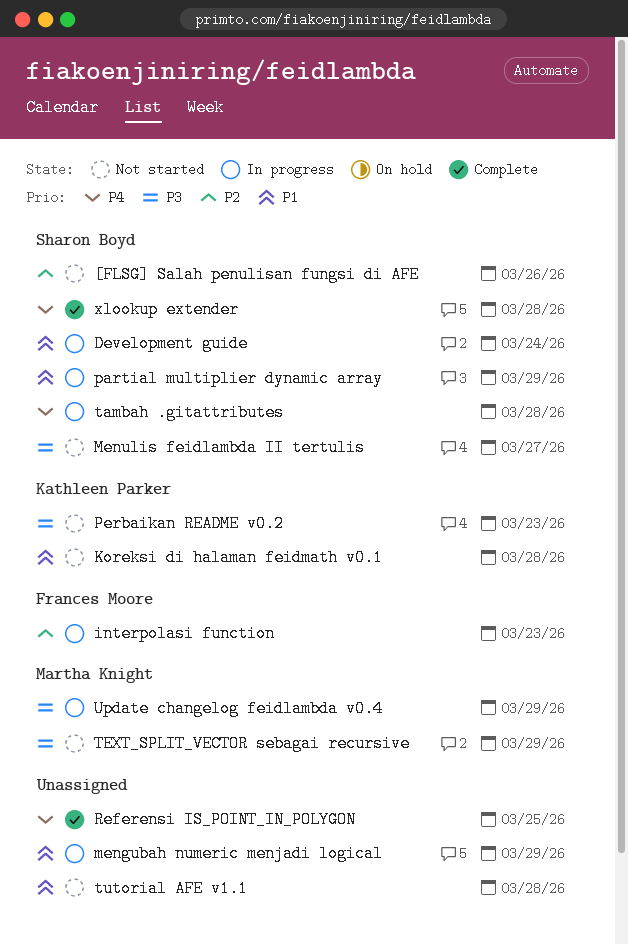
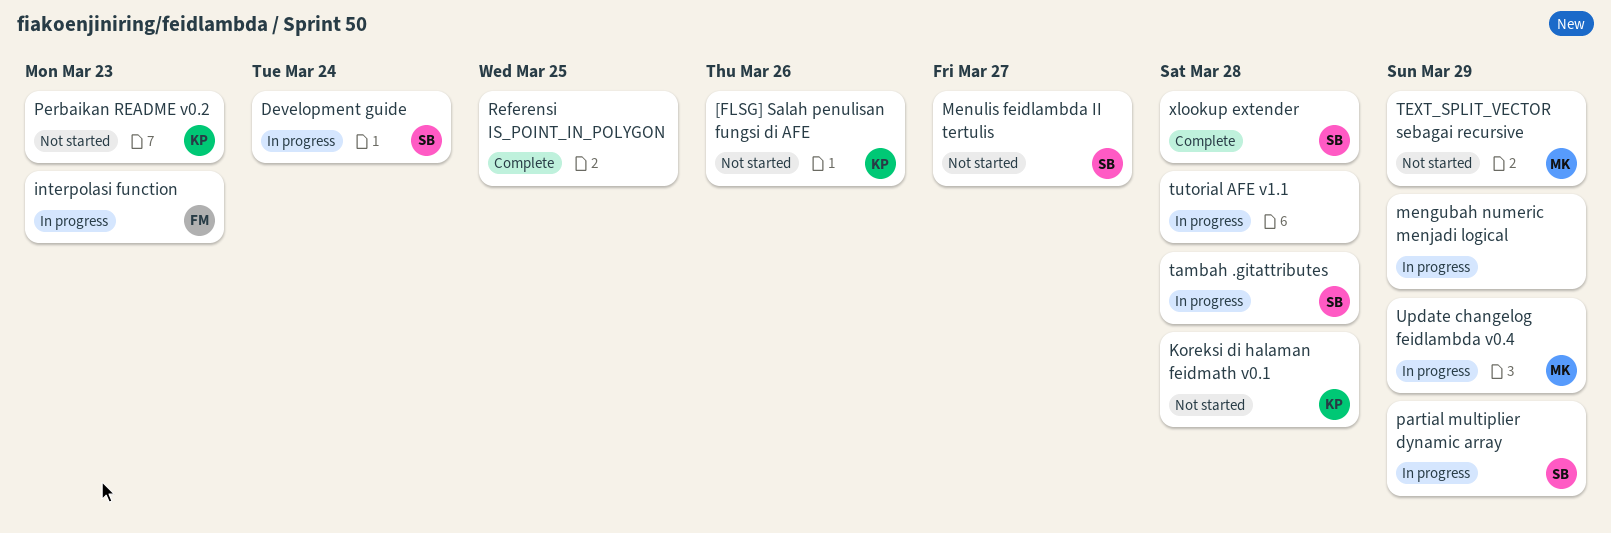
[FLSG] Salah penulisan fungsi di AFE, owner: Sharon Boyd -> Kathleen Parker
tutorial AFE v1.1, status: Not started -> In progress

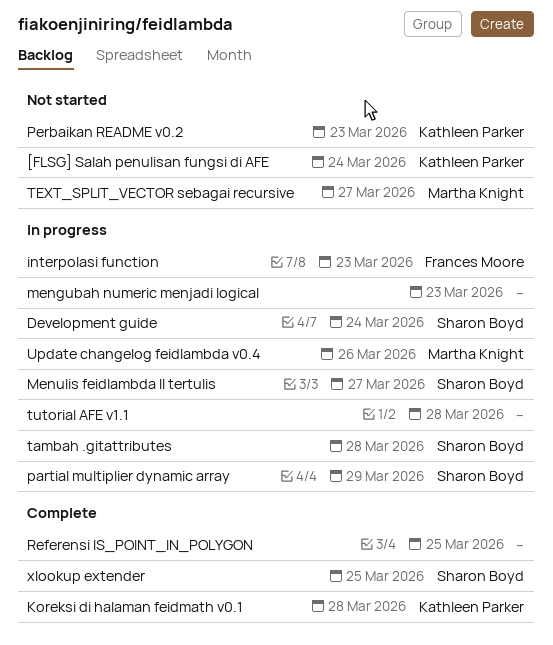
[FLSG] Salah penulisan fungsi di AFE, due: Mar 26 -> Mar 24
Koreksi di halaman feidmath v0.1, status: Not started -> Complete
mengubah numeric menjadi logical, due: Mar 29 -> Mar 23
Menulis feidlambda II tertulis, status: Not started -> In progress
TEXT_SPLIT_VECTOR sebagai recursive, due: Mar 29 -> Mar 27
Update changelog feidlambda v0.4, due: Mar 29 -> Mar 26
xlookup extender, due: Mar 28 -> Mar 25

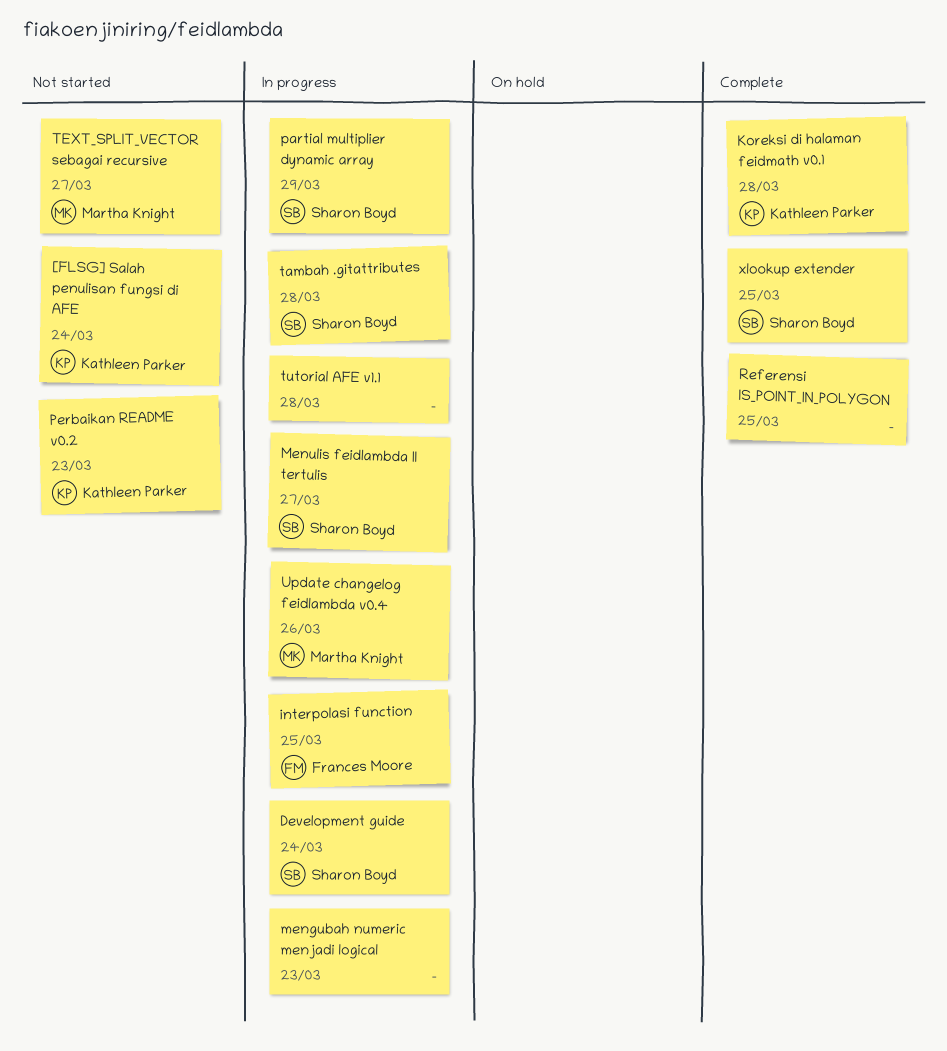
interpolasi function, due: Mar 23 -> Mar 25

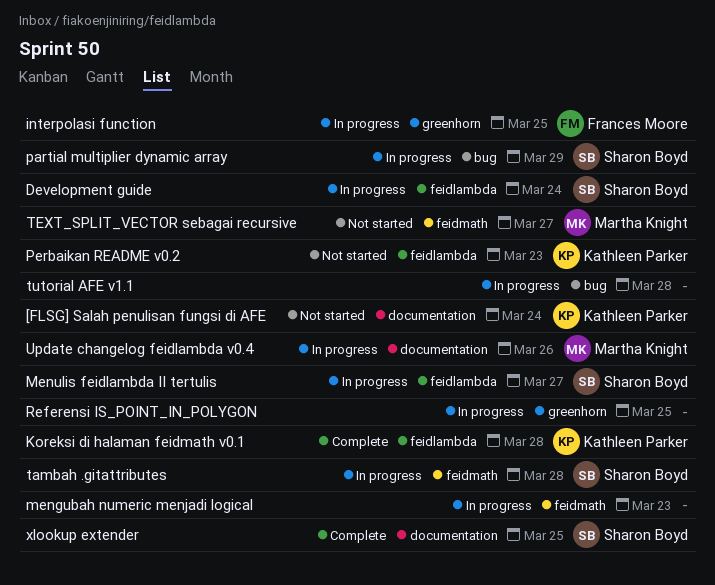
Referensi IS_POINT_IN_POLYGON, status: Complete -> In progress

